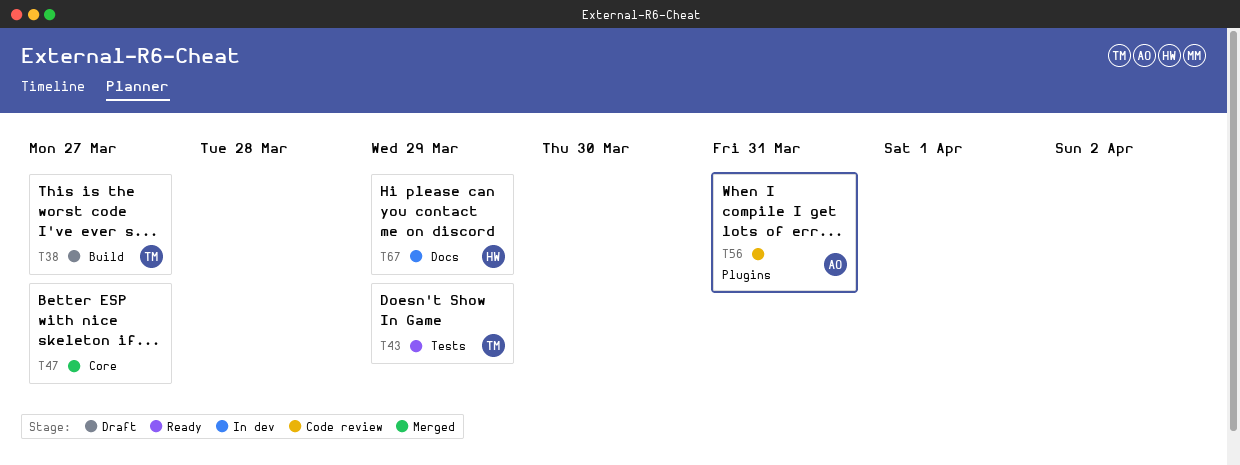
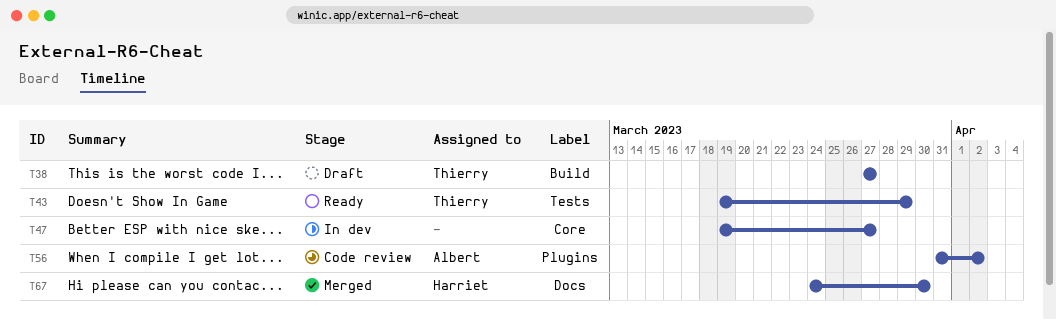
T47, status: Merged -> In dev
T56, due: Mar 31 -> Apr 2
T67, status: In dev -> Merged
T67, due: Mar 29 -> Mar 30

